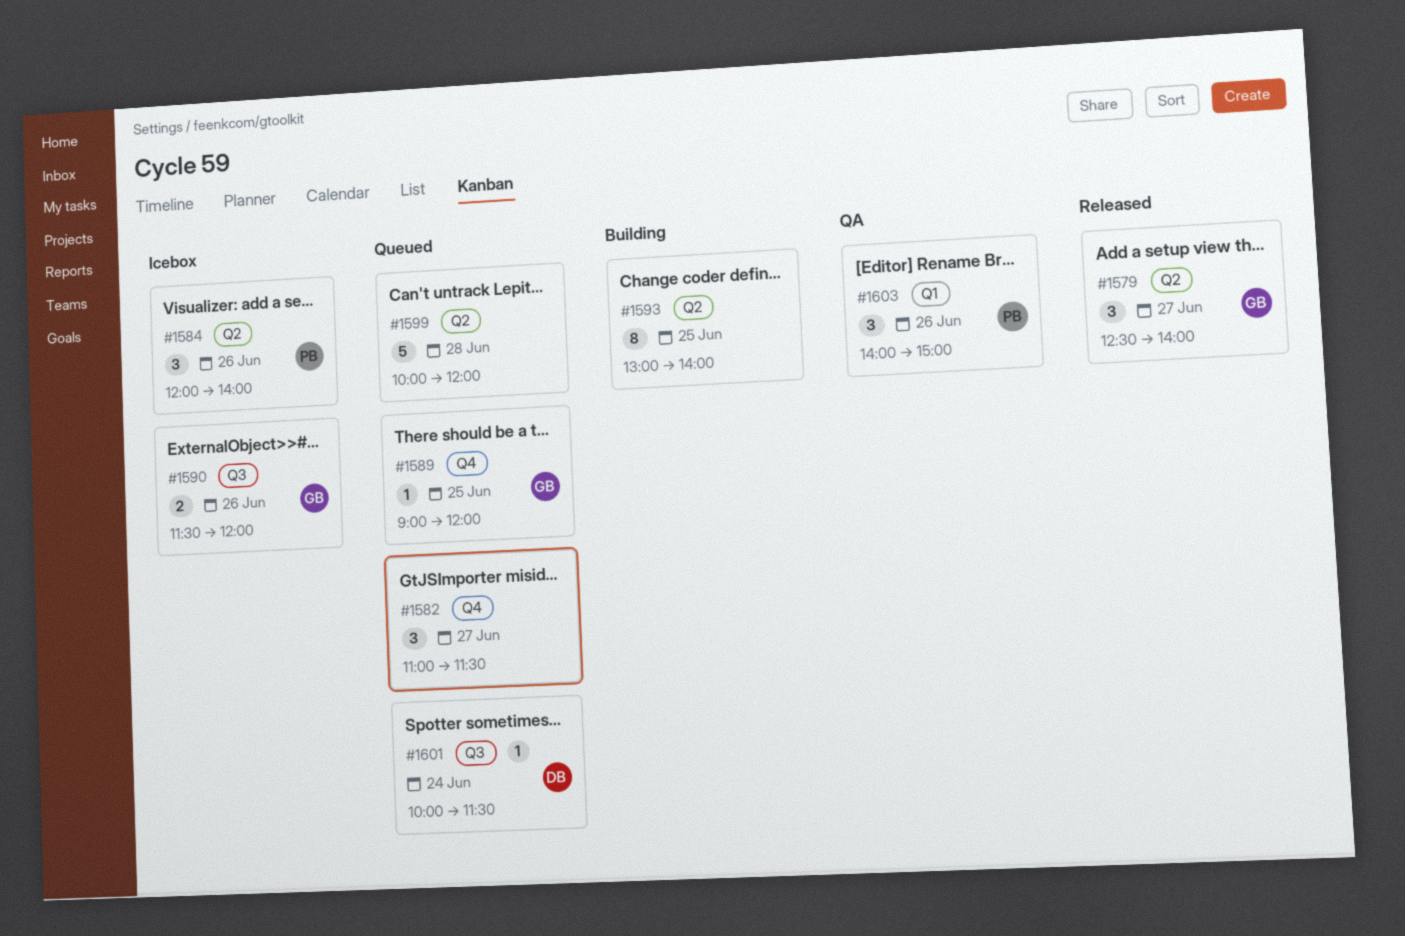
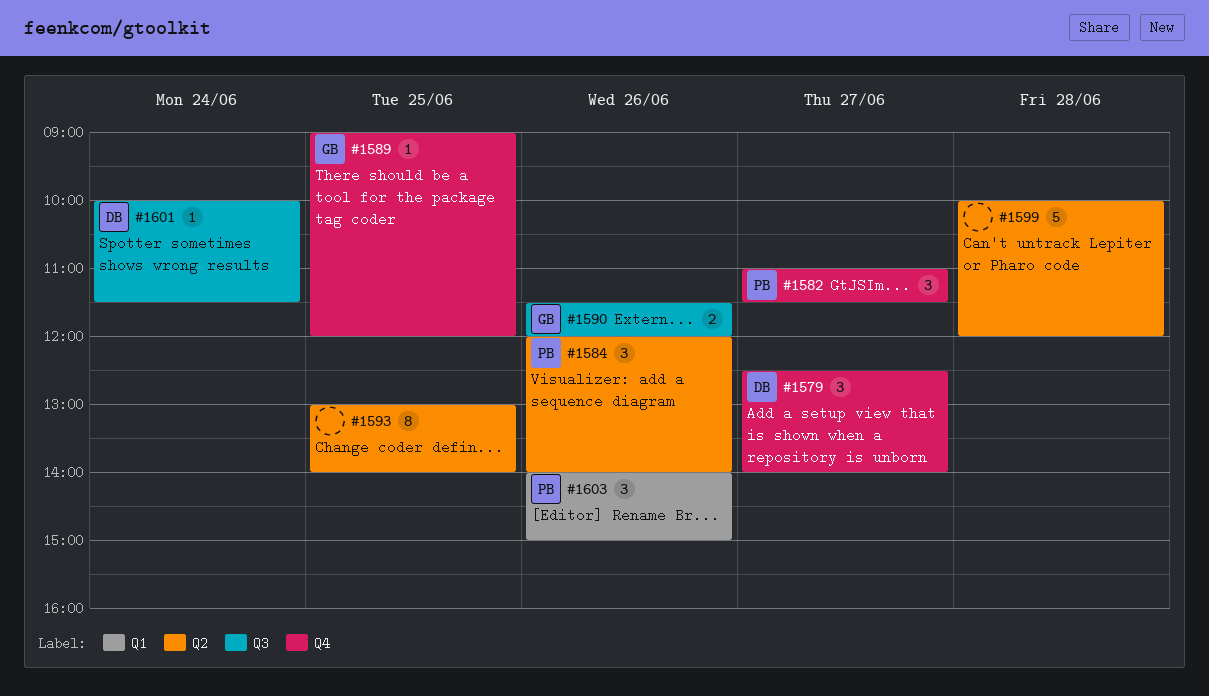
#1579, owner: GB -> DB
#1579, label: Q2 -> Q4
#1582, owner: none -> PB

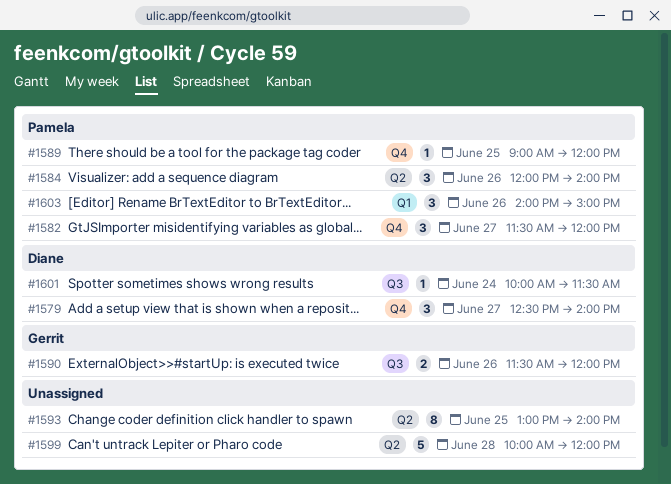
#1582, begins: 11:00 -> 11:30
#1582, ends: 11:30 -> 12:00
#1589, owner: Gerrit -> Pamela

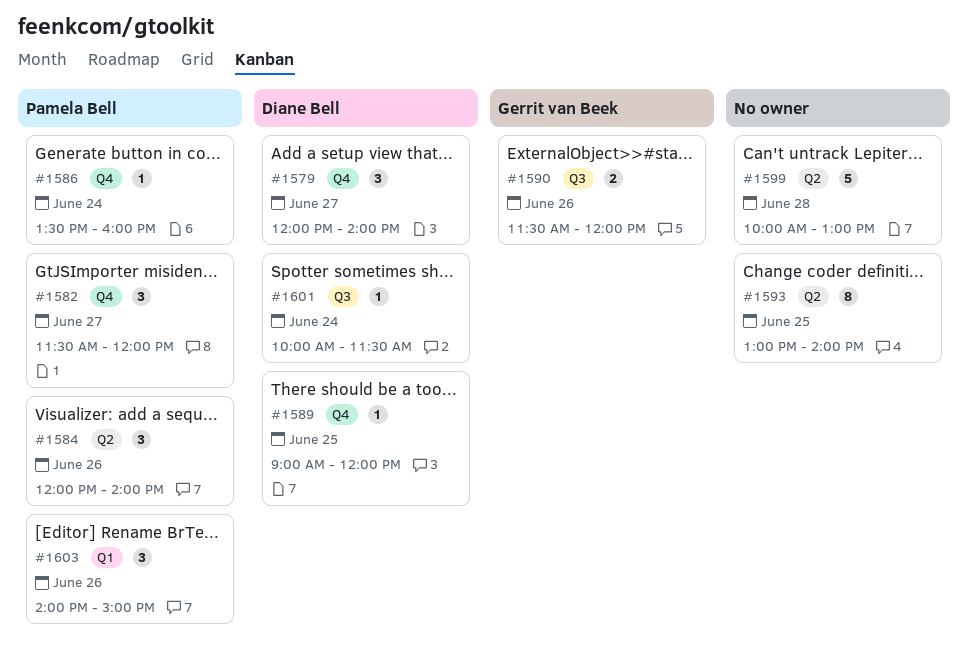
#1579, begins: 12:30 -> 12:00
#1586: none -> present
#1589, owner: Pamela Bell -> Diane Bell
#1599, ends: 12:00 -> 13:00

